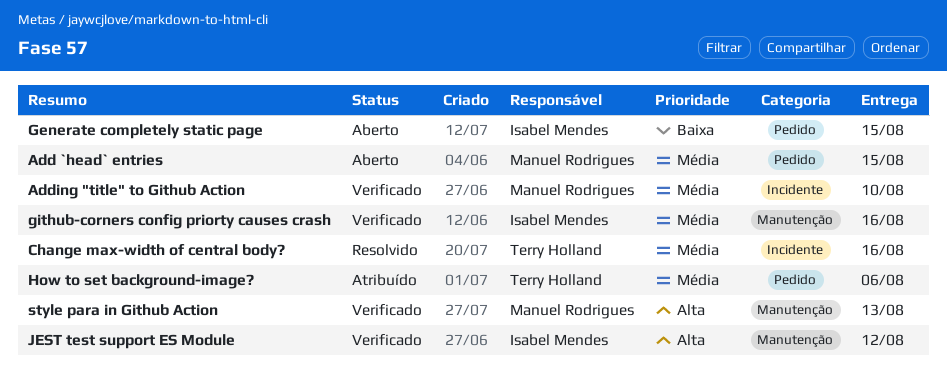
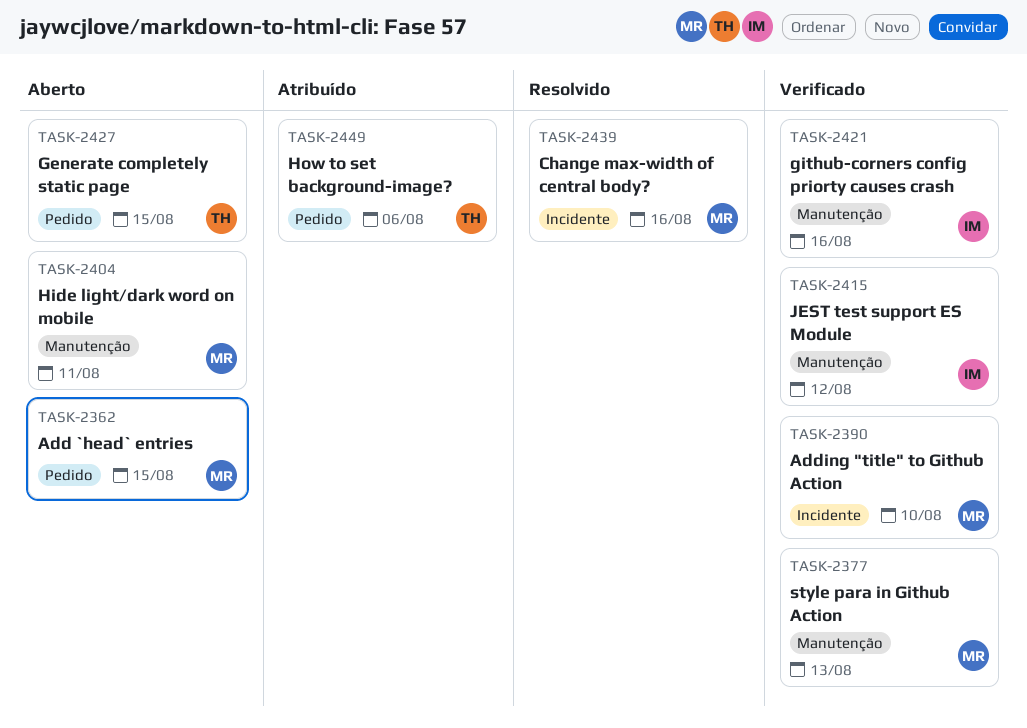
Change max-width of central body?, owner: Terry Holland -> Manuel Rodrigues
Generate completely static page, owner: Isabel Mendes -> Terry Holland
Hide light/dark word on mobile: none -> present

